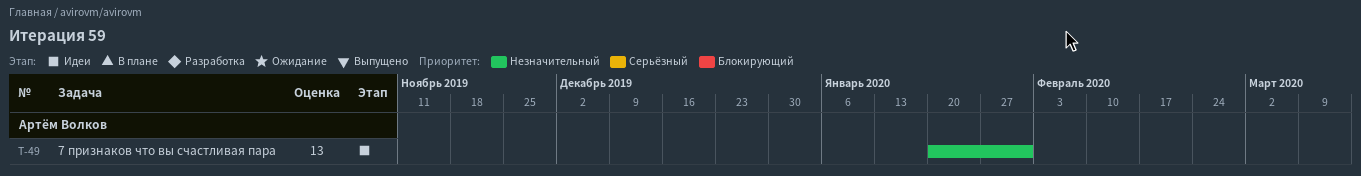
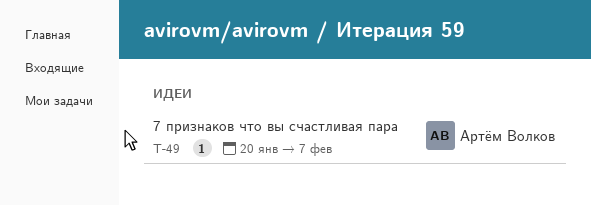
T-49, estimate: 13 -> 1
T-49, due: Jan 31 -> Feb 7

